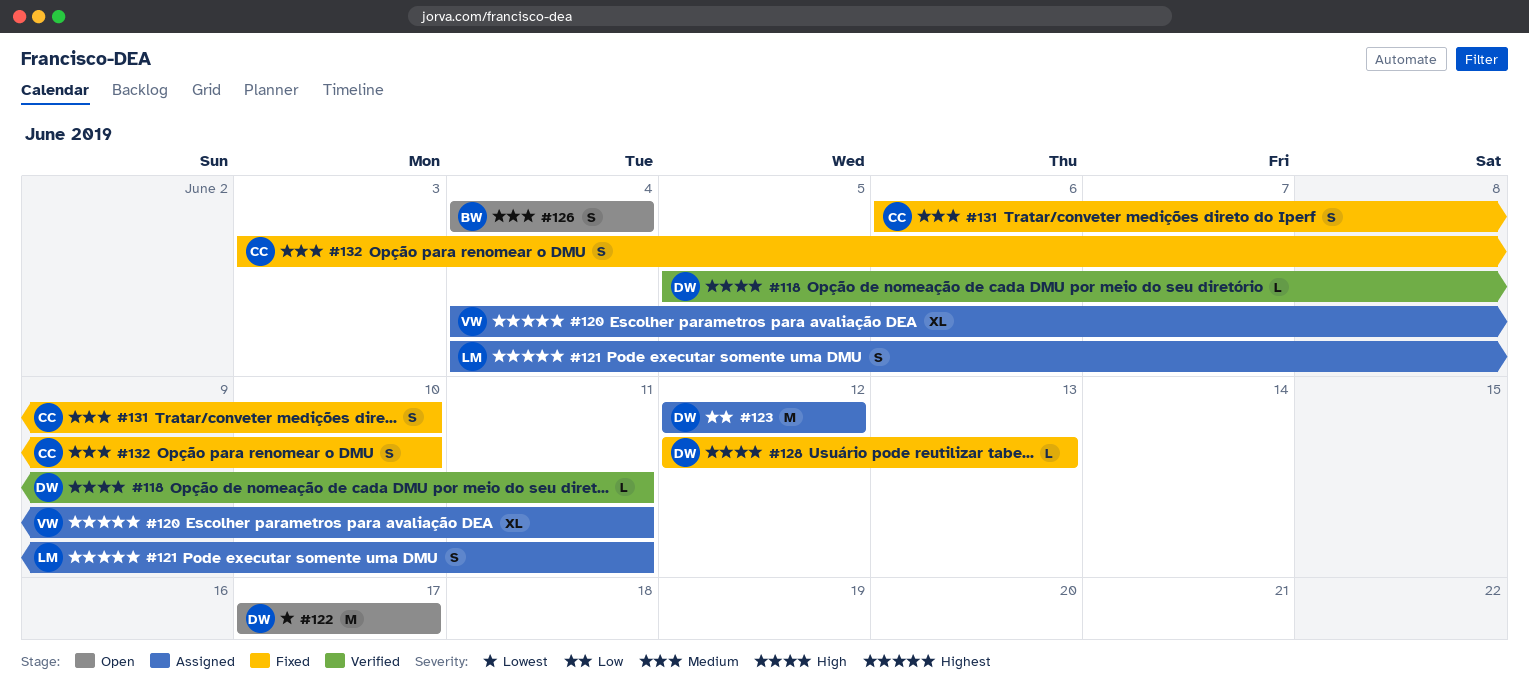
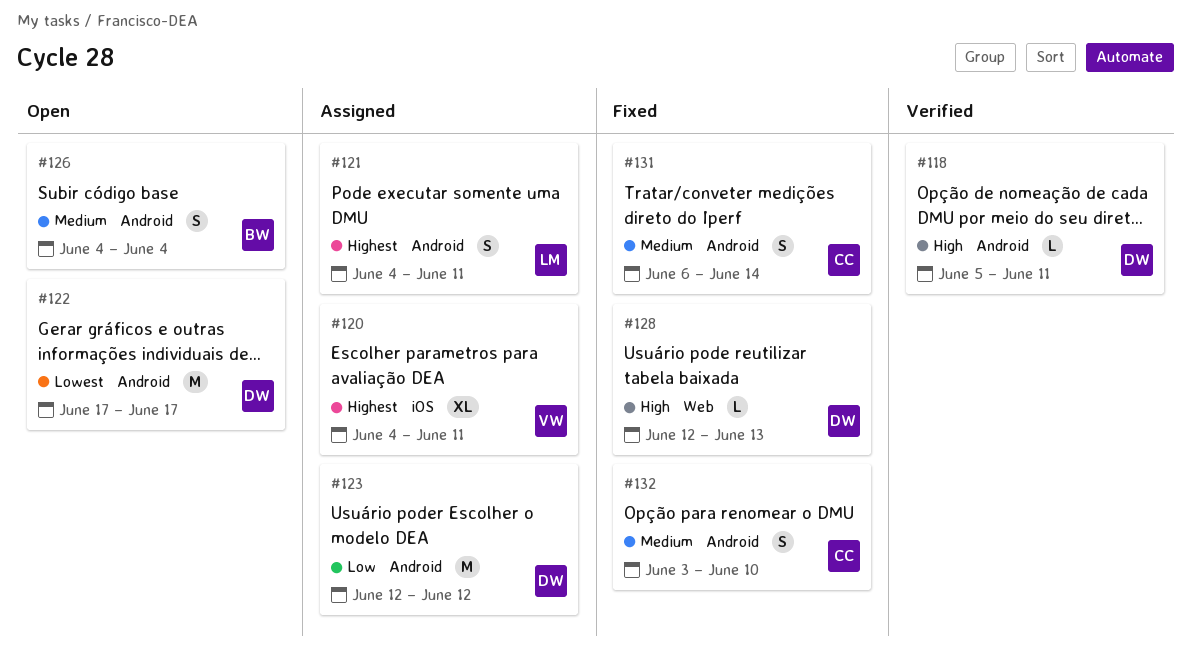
#131, due: Jun 10 -> Jun 14

